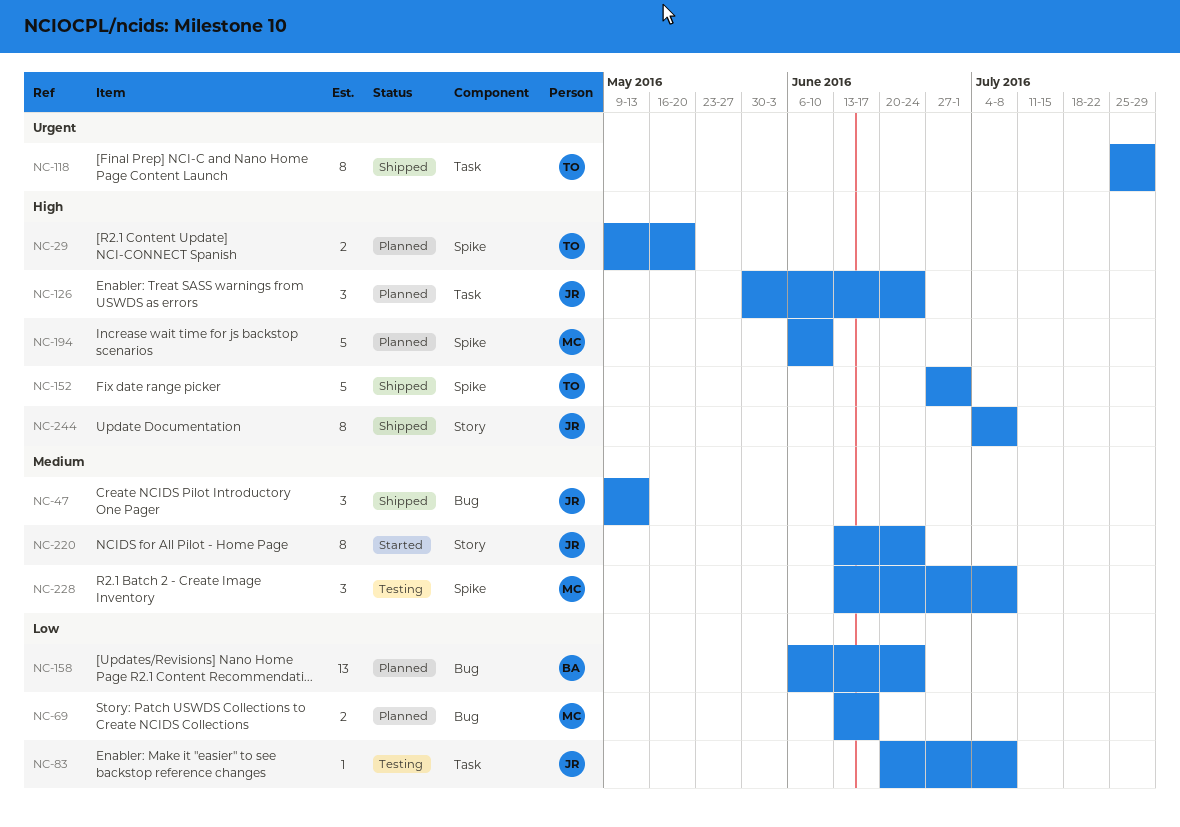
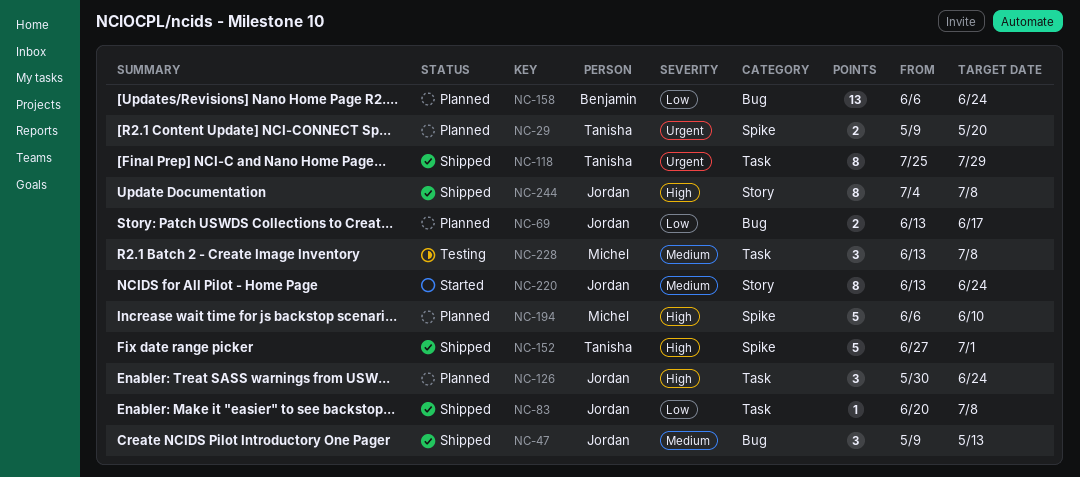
NC-29, priority: High -> Urgent
NC-69, owner: Michel -> Jordan
NC-83, status: Testing -> Shipped
NC-228, label: Spike -> Task

